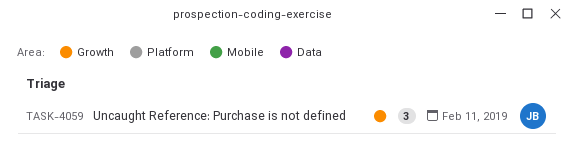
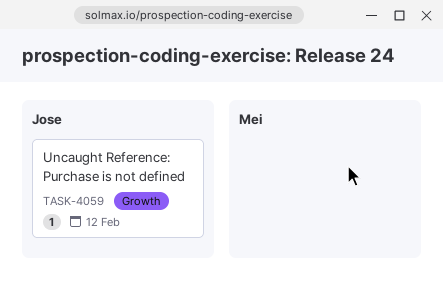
TASK-4059, estimate: 3 -> 1
TASK-4059, due: Feb 11 -> Feb 12

